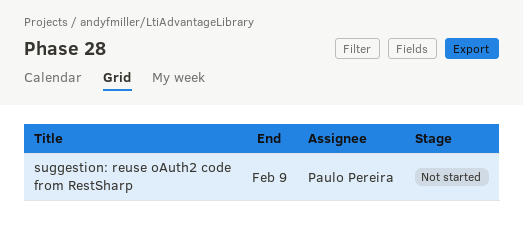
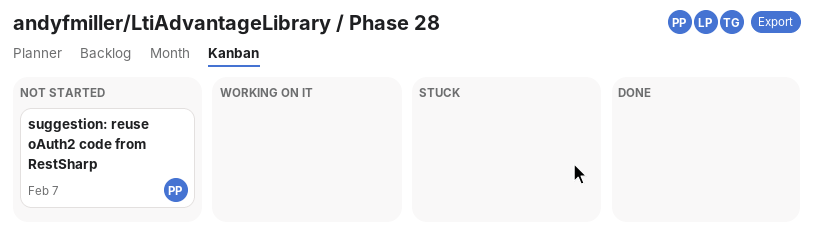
suggestion: reuse oAuth2 code from RestSharp, due: Feb 9 -> Feb 7

